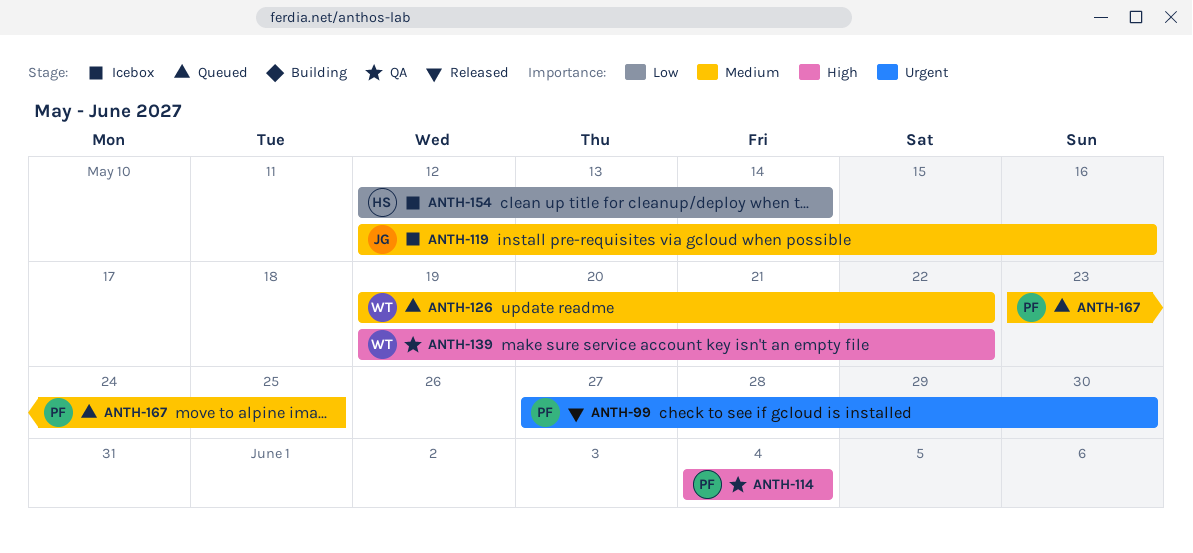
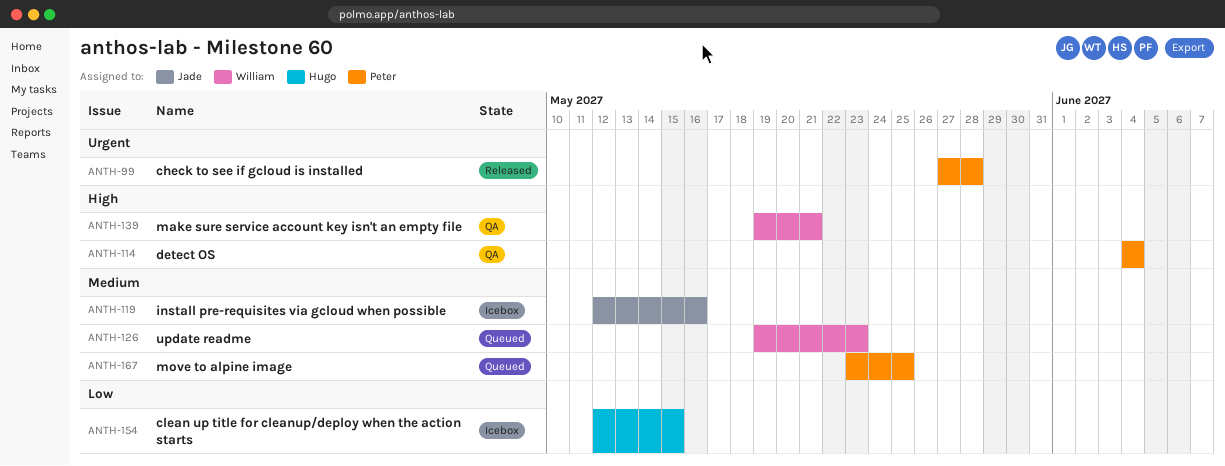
ANTH-99, due: May 30 -> May 28
ANTH-126, due: May 22 -> May 23
ANTH-139, due: May 22 -> May 21
ANTH-154, due: May 14 -> May 15

